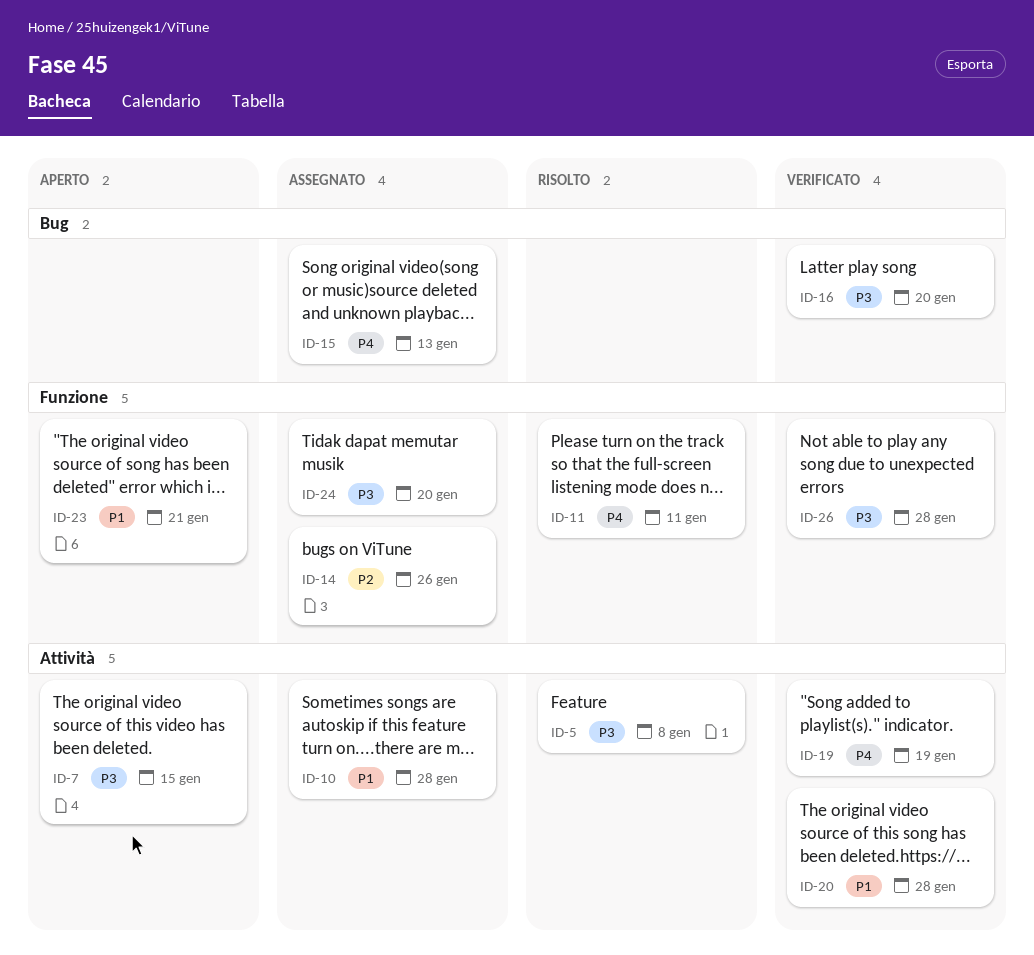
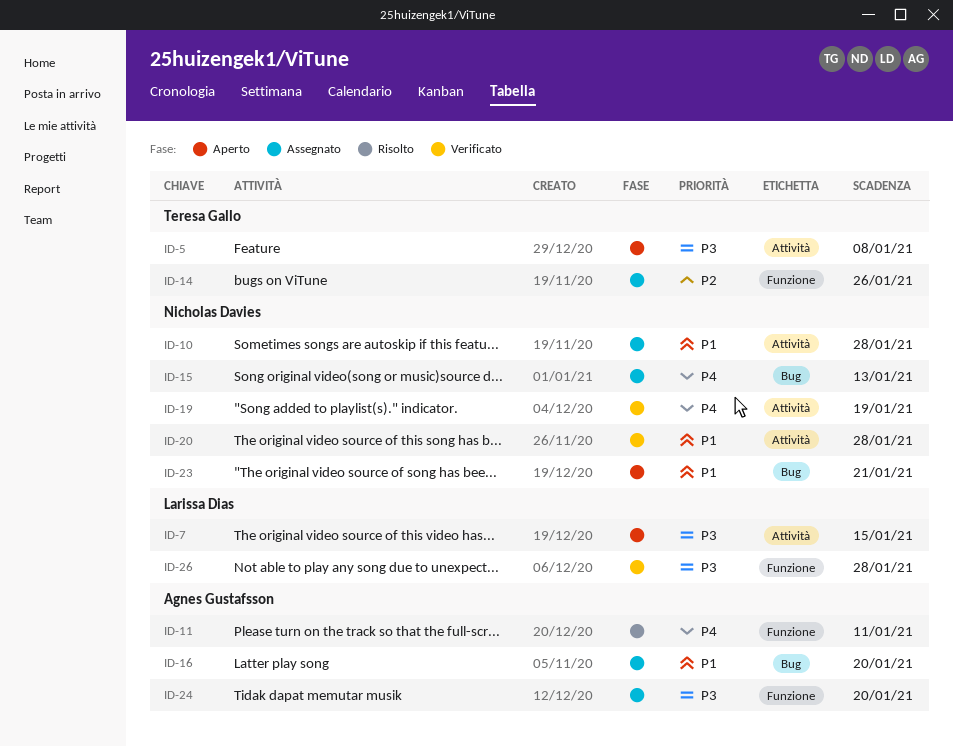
ID-5, status: Risolto -> Aperto
ID-16, status: Verificato -> Assegnato
ID-16, priority: P3 -> P1
ID-23, label: Funzione -> Bug

